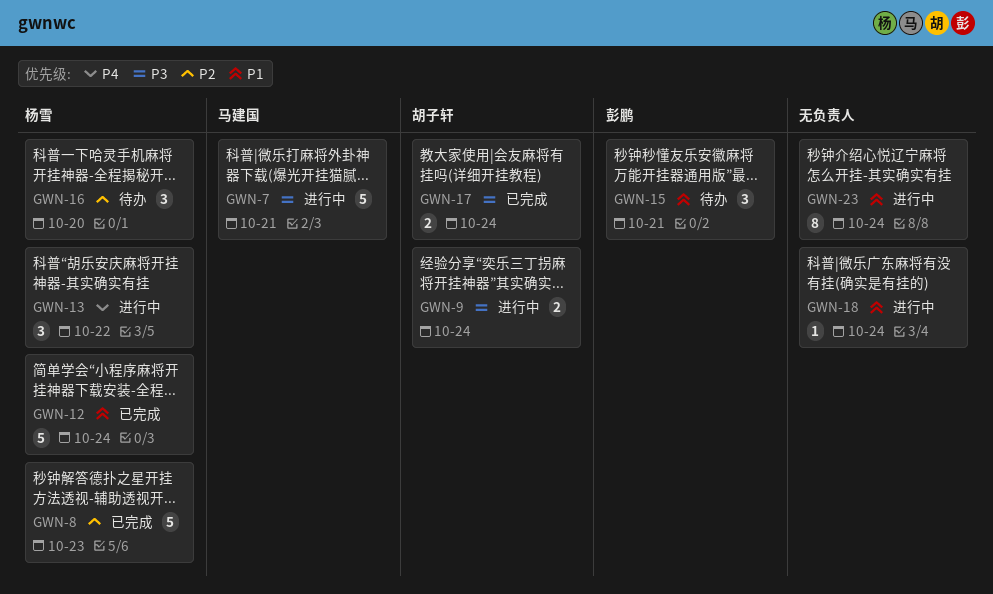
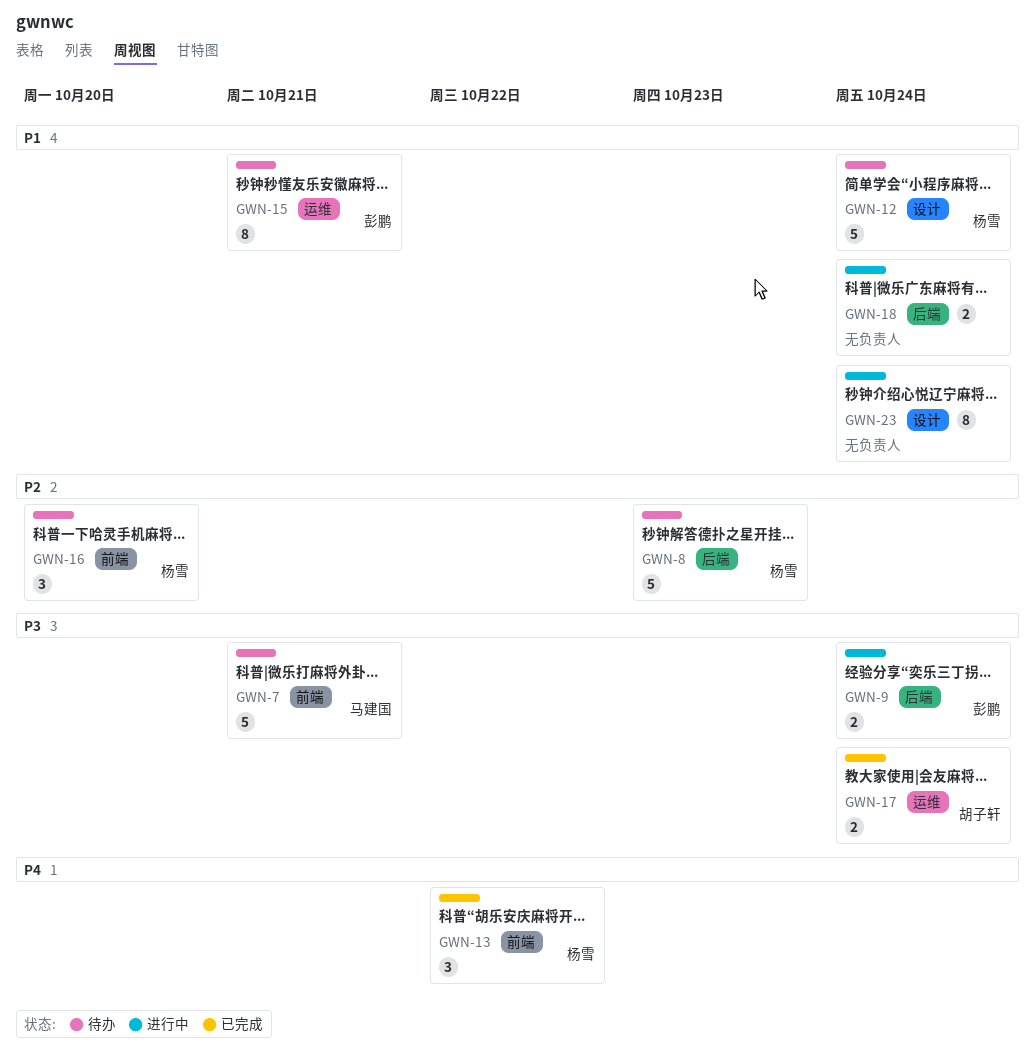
GWN-7, status: 进行中 -> 待办
GWN-8, status: 已完成 -> 待办
GWN-9, owner: 胡子轩 -> 彭鹏
GWN-12, status: 已完成 -> 待办
GWN-13, status: 进行中 -> 已完成
GWN-15, estimate: 3 -> 8
GWN-18, estimate: 1 -> 2

